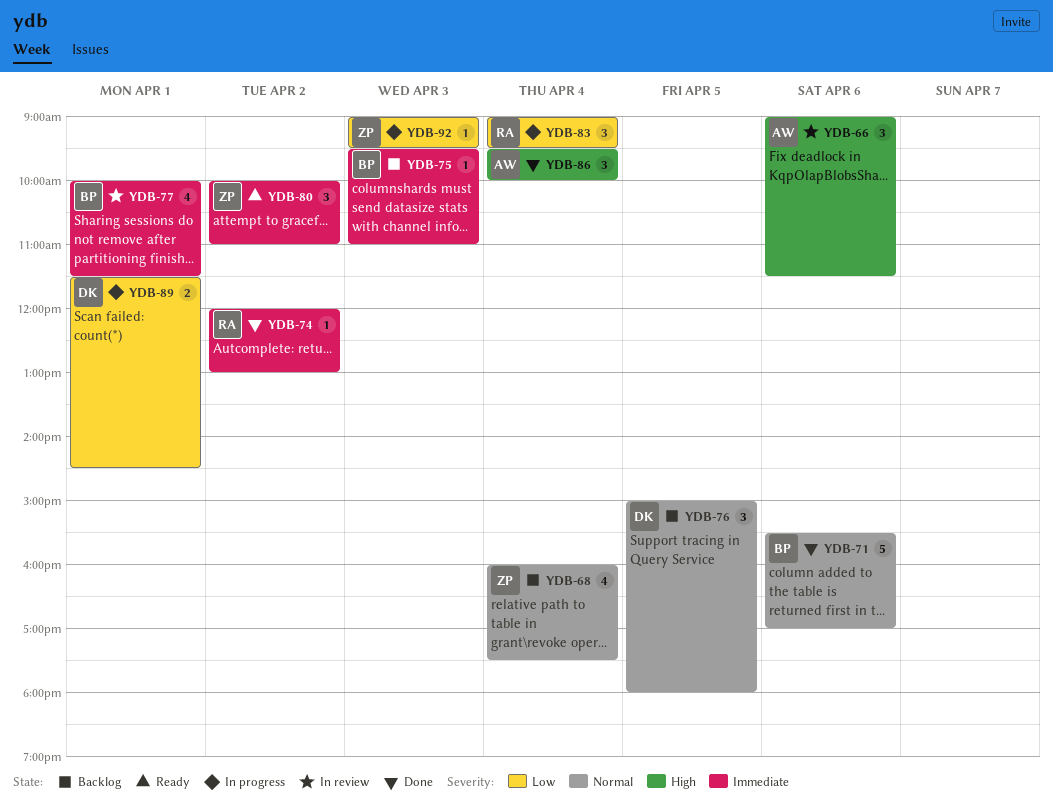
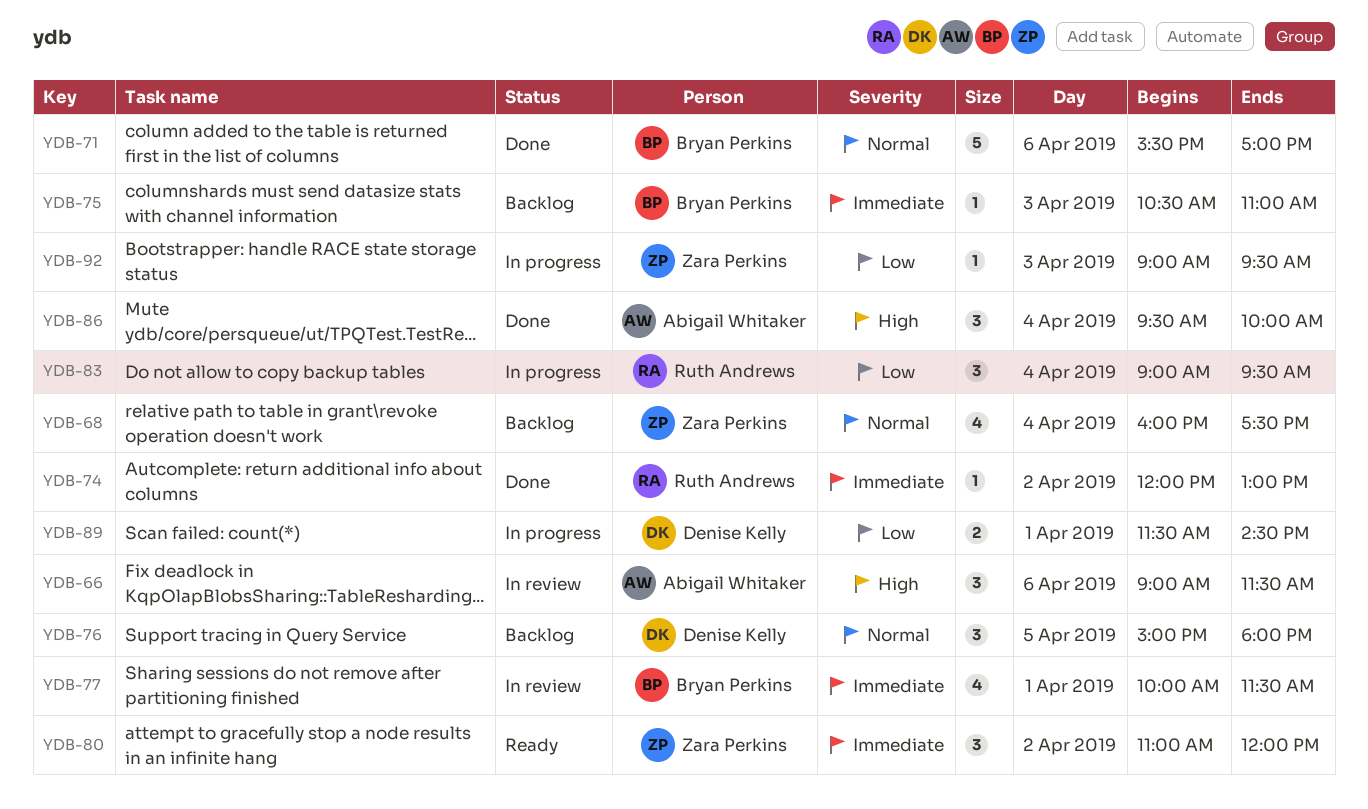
YDB-75, begins: 09:30 -> 10:30
YDB-80, begins: 10:00 -> 11:00
YDB-80, ends: 11:00 -> 12:00

